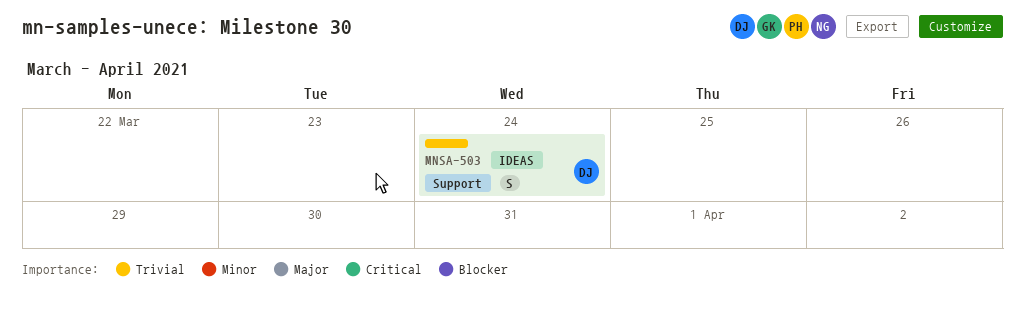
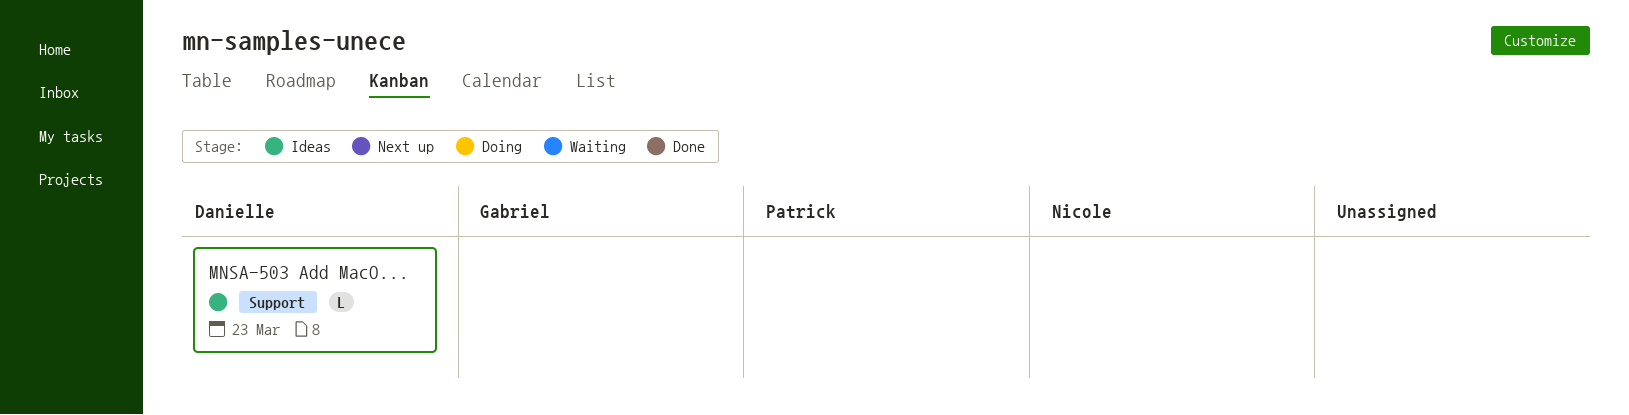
MNSA-503, estimate: S -> L
MNSA-503, due: Mar 24 -> Mar 23

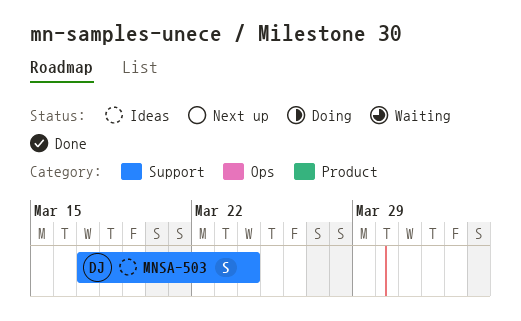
MNSA-503, estimate: L -> S
MNSA-503, due: Mar 23 -> Mar 24

